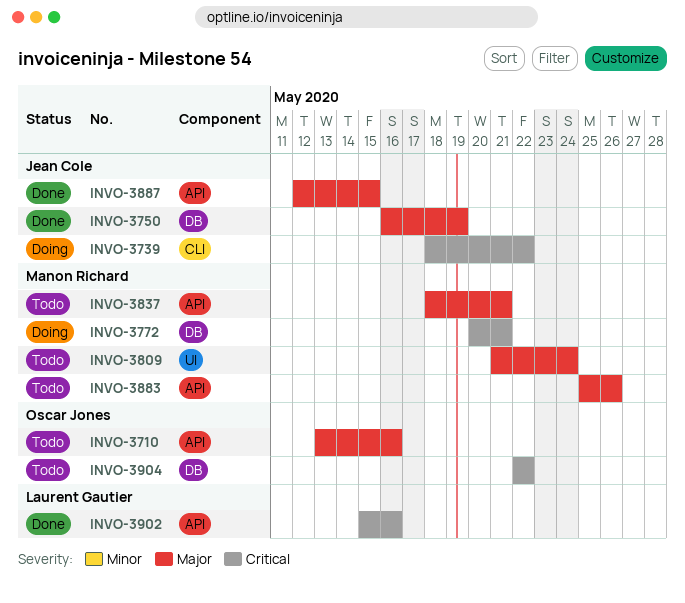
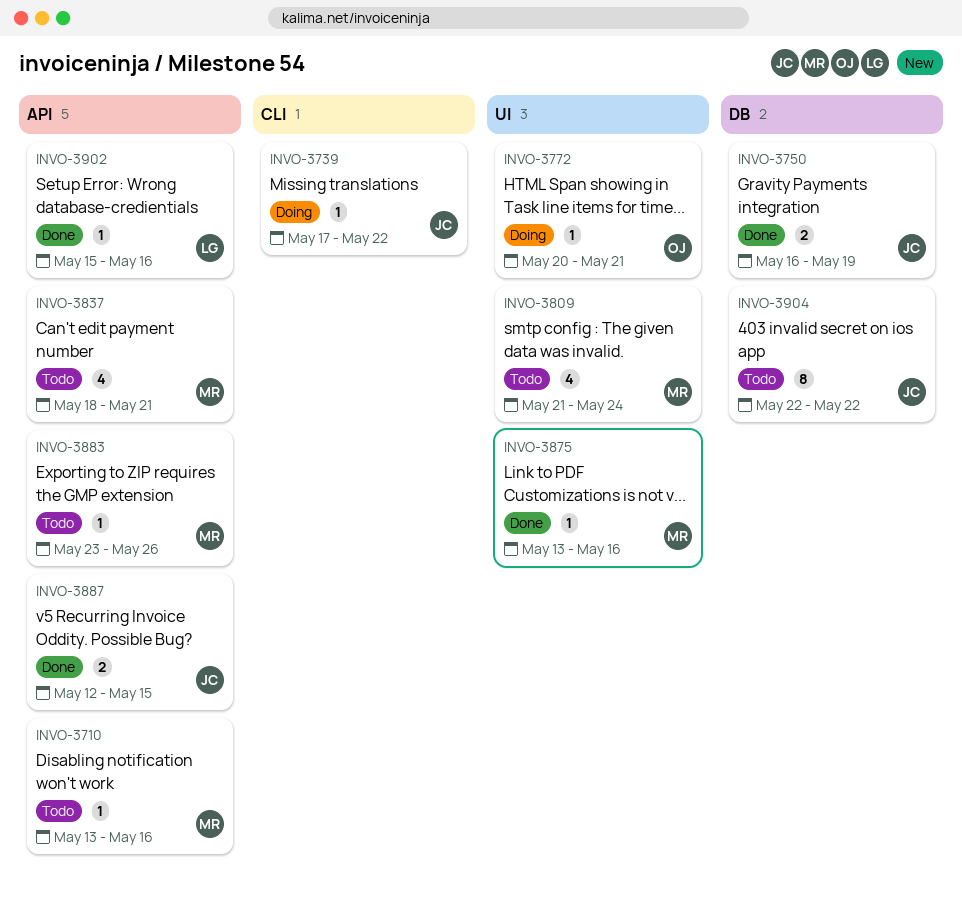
INVO-3710, owner: Oscar Jones -> Manon Richard
INVO-3739, start: May 18 -> May 17
INVO-3772, owner: Manon Richard -> Oscar Jones
INVO-3772, label: DB -> UI
INVO-3875: none -> present
INVO-3883, start: May 25 -> May 23
INVO-3904, owner: Oscar Jones -> Jean Cole

